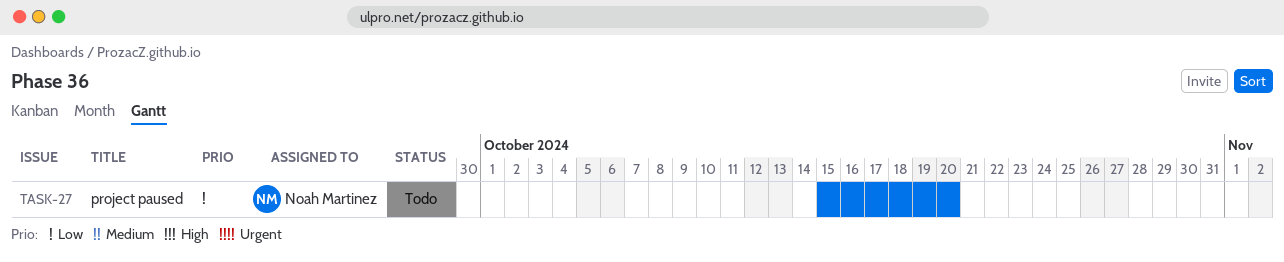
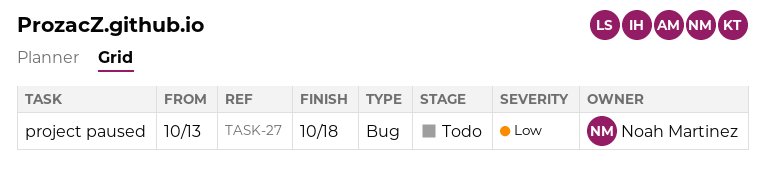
TASK-27, start: Oct 15 -> Oct 13
TASK-27, due: Oct 20 -> Oct 18

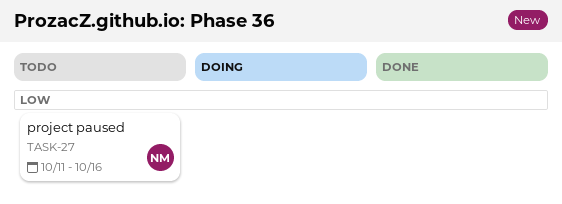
TASK-27, start: Oct 13 -> Oct 11
TASK-27, due: Oct 18 -> Oct 16

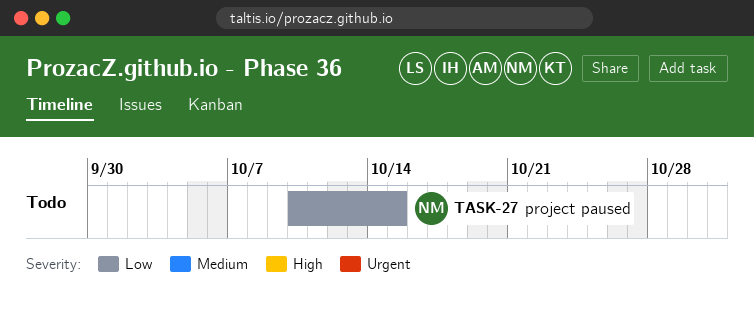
TASK-27, start: Oct 11 -> Oct 10
TASK-27, due: Oct 16 -> Oct 15

